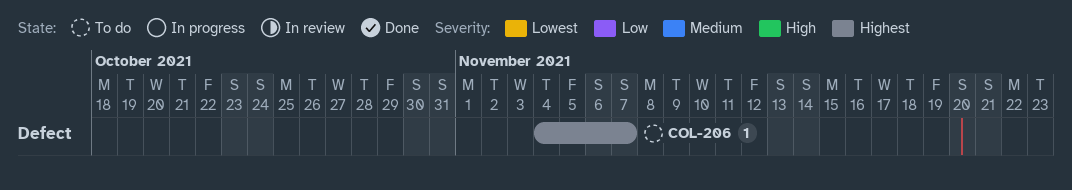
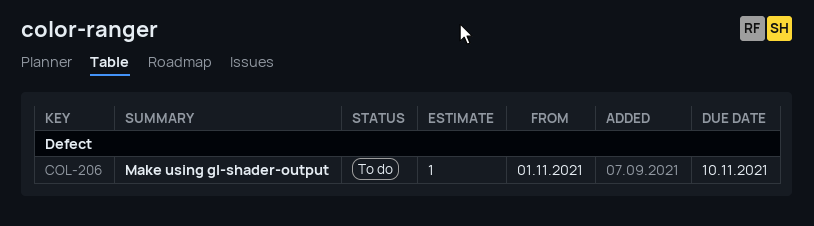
COL-206, start: Nov 4 -> Nov 1
COL-206, due: Nov 7 -> Nov 10

